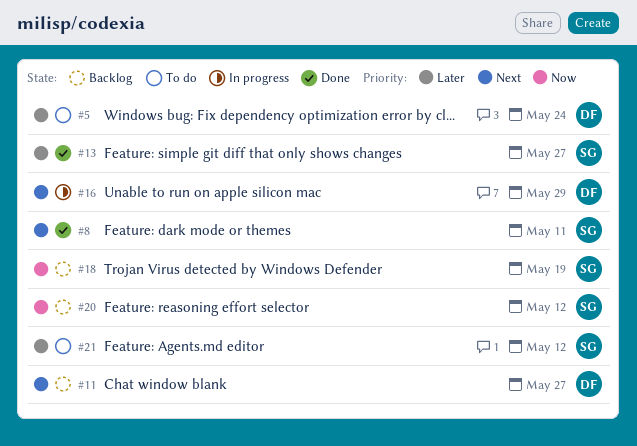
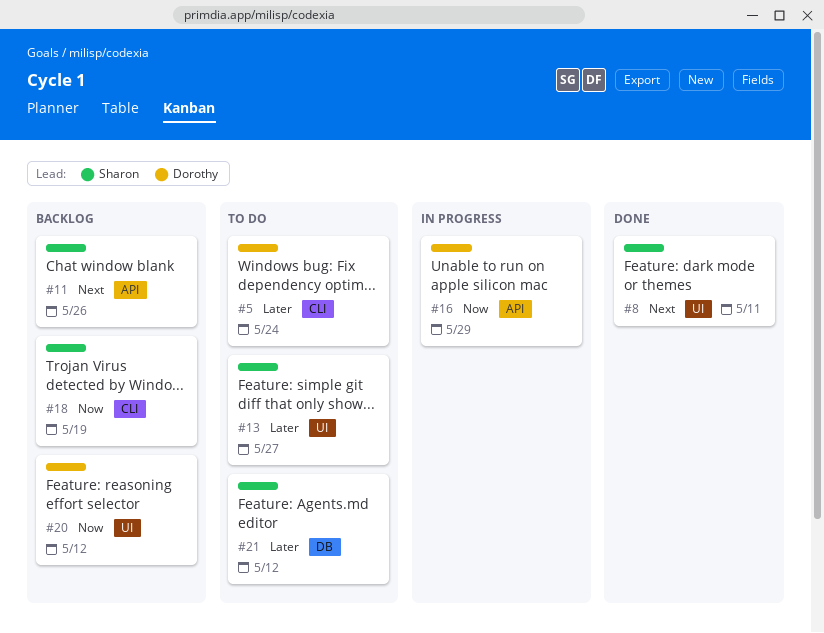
#11, owner: Dorothy -> Sharon
#11, due: May 27 -> May 26
#13, status: Done -> To do
#16, priority: Next -> Now
#20, owner: Sharon -> Dorothy

